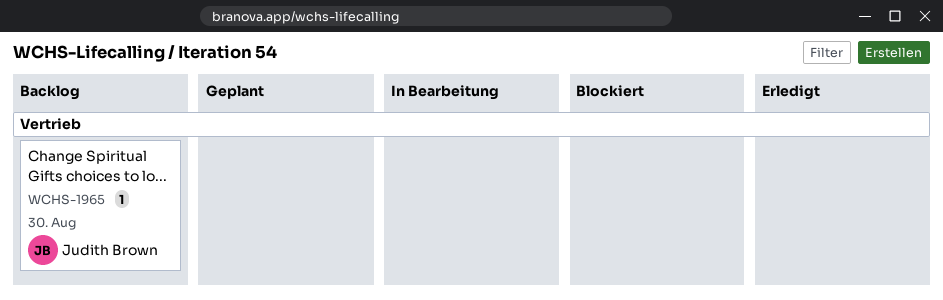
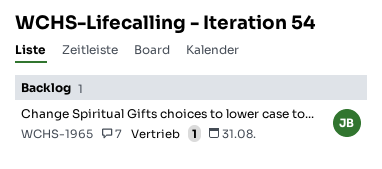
WCHS-1965, due: Aug 30 -> Aug 31

